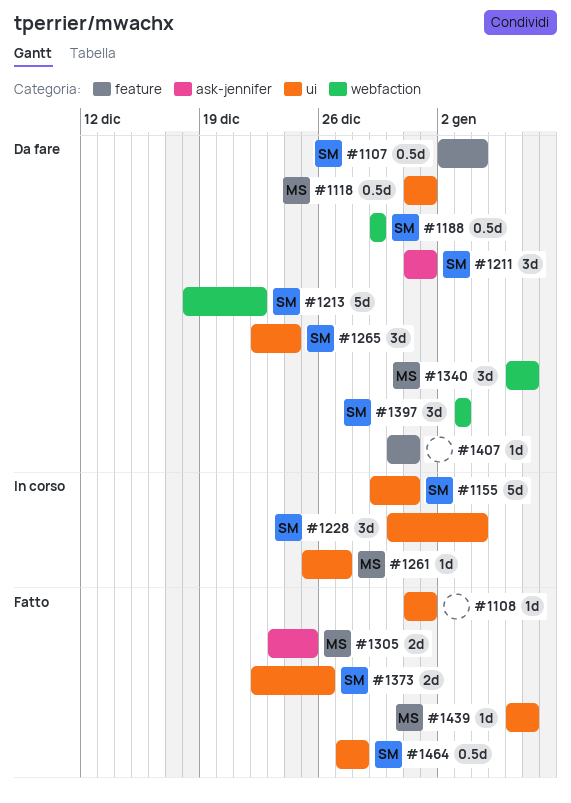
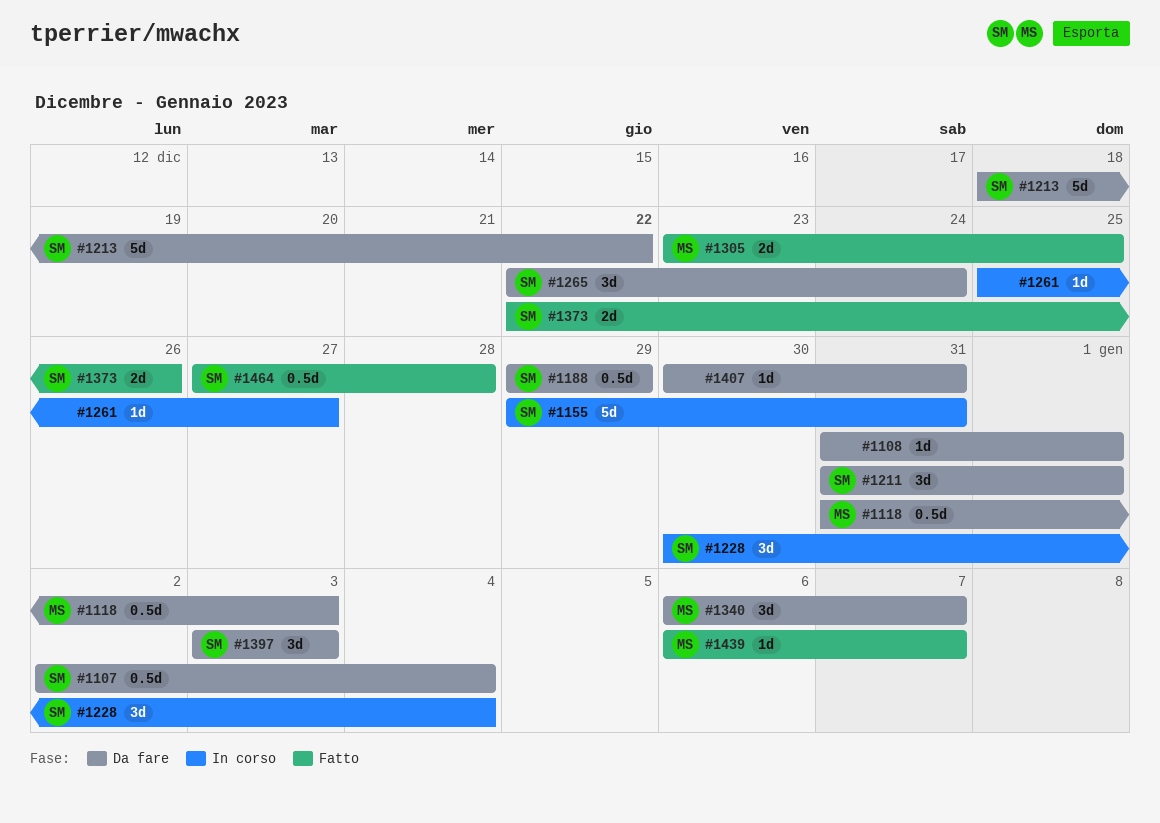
#1108, status: Fatto -> Da fare
#1118, due: Jan 1 -> Jan 3
#1261, owner: MS -> none

